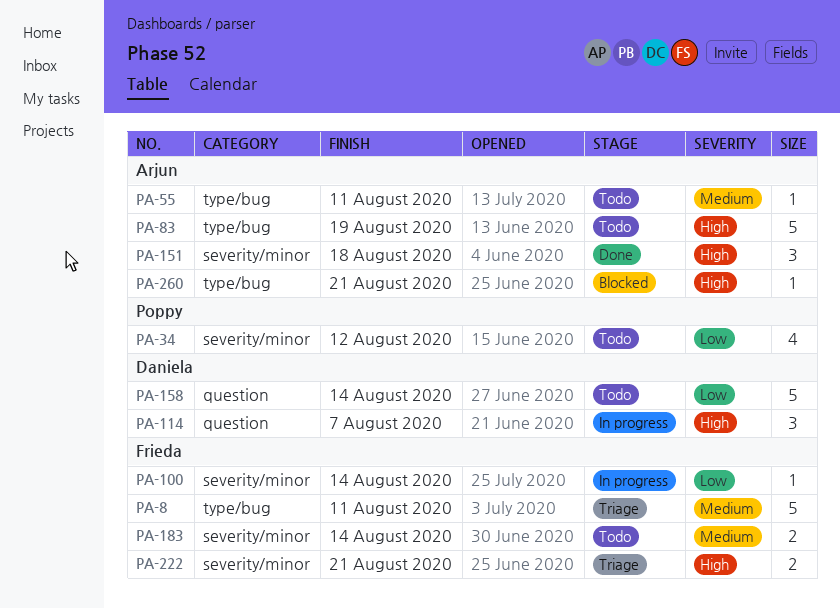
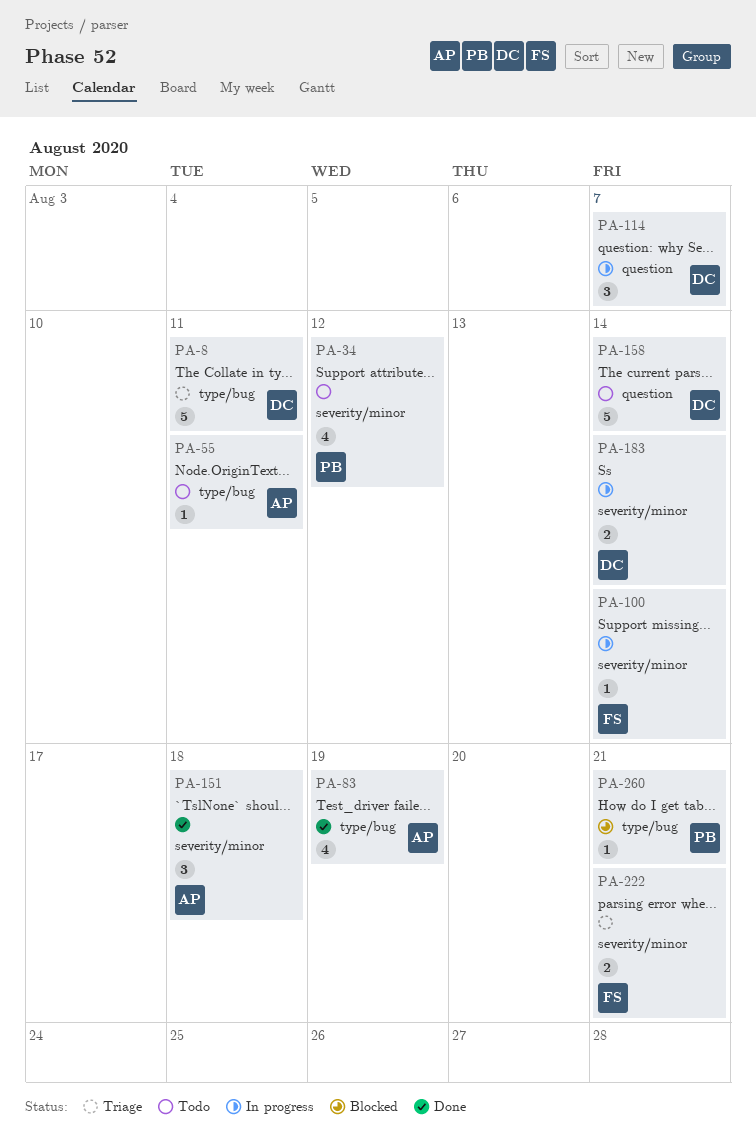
PA-8, owner: Frieda -> Daniela
PA-83, status: Todo -> Done
PA-83, estimate: 5 -> 4
PA-183, status: Todo -> In progress
PA-183, owner: Frieda -> Daniela
PA-260, owner: Arjun -> Poppy

